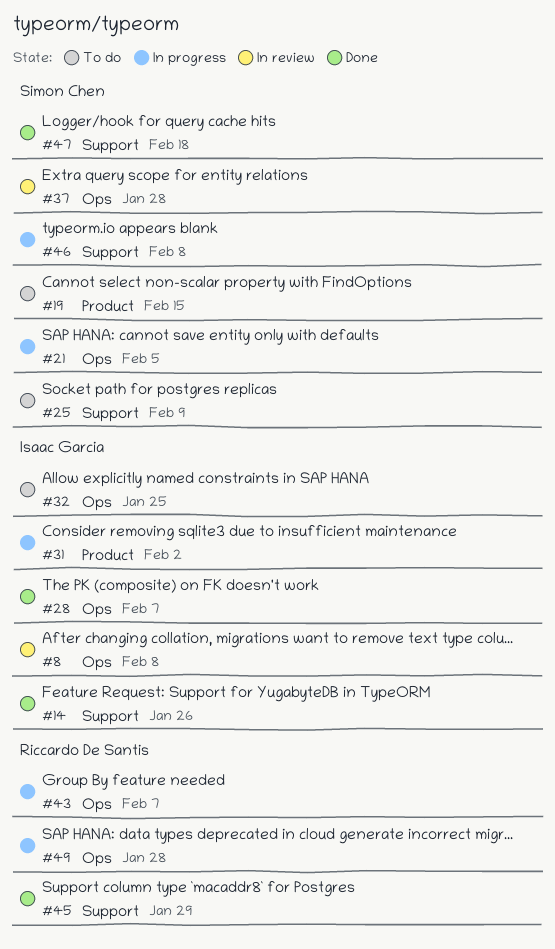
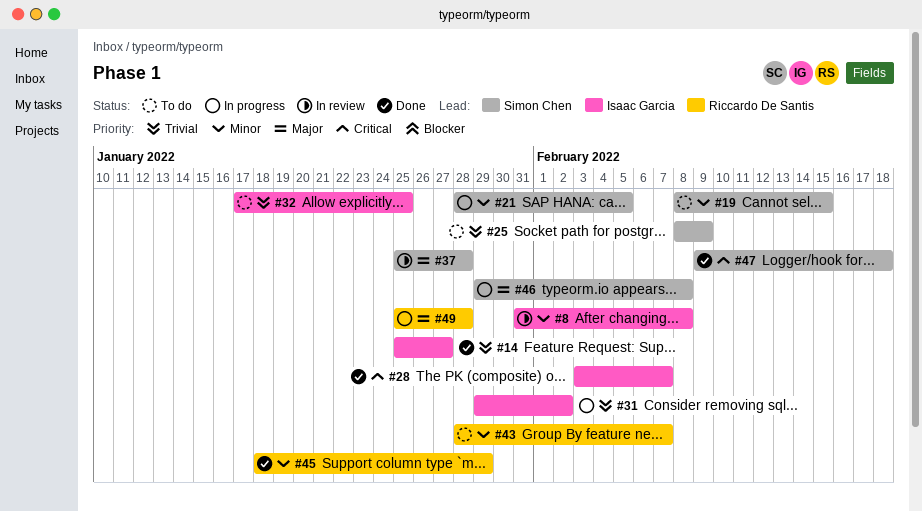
#14, due: Jan 26 -> Jan 27
#43, status: In progress -> To do

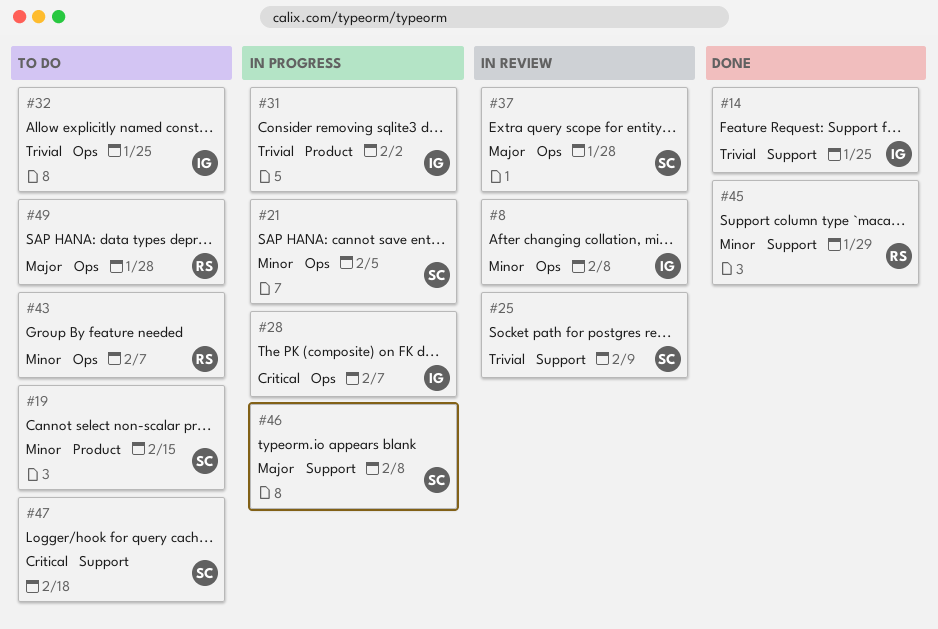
#14, due: Jan 27 -> Jan 25
#25, status: To do -> In review
#28, status: Done -> In progress
#47, status: Done -> To do
#49, status: In progress -> To do

